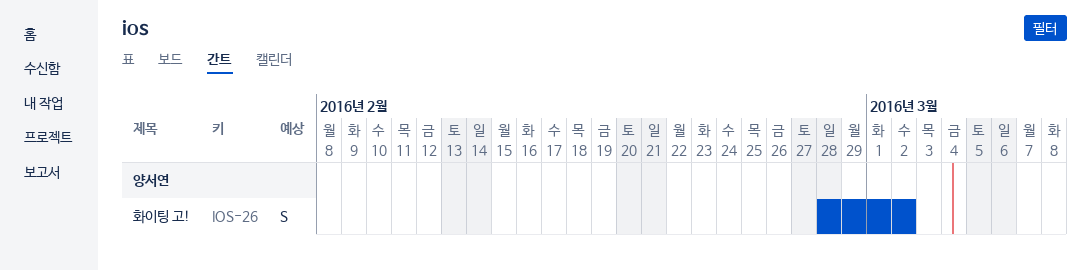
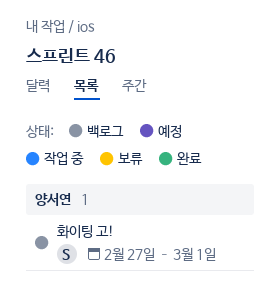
화이팅 고!, start: Feb 28 -> Feb 27
화이팅 고!, due: Mar 2 -> Mar 1

